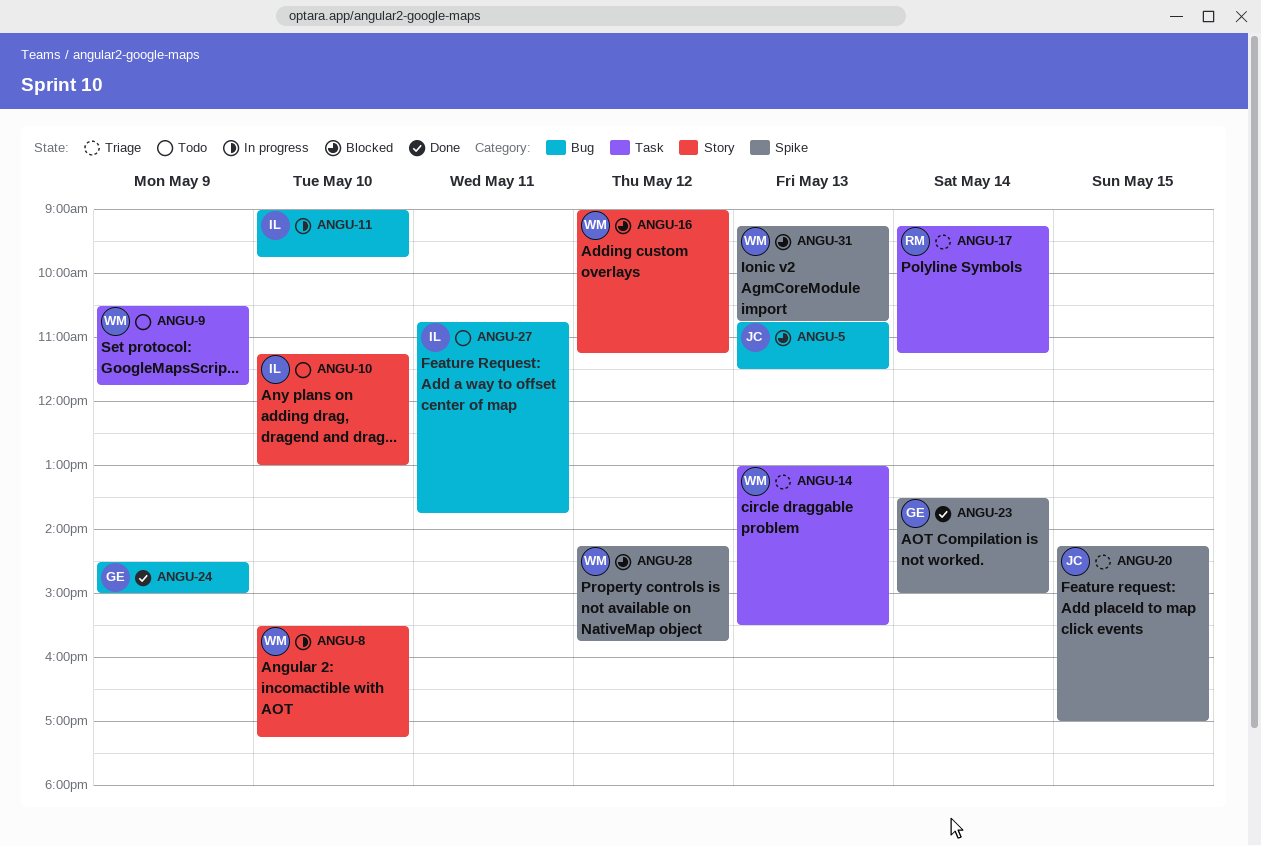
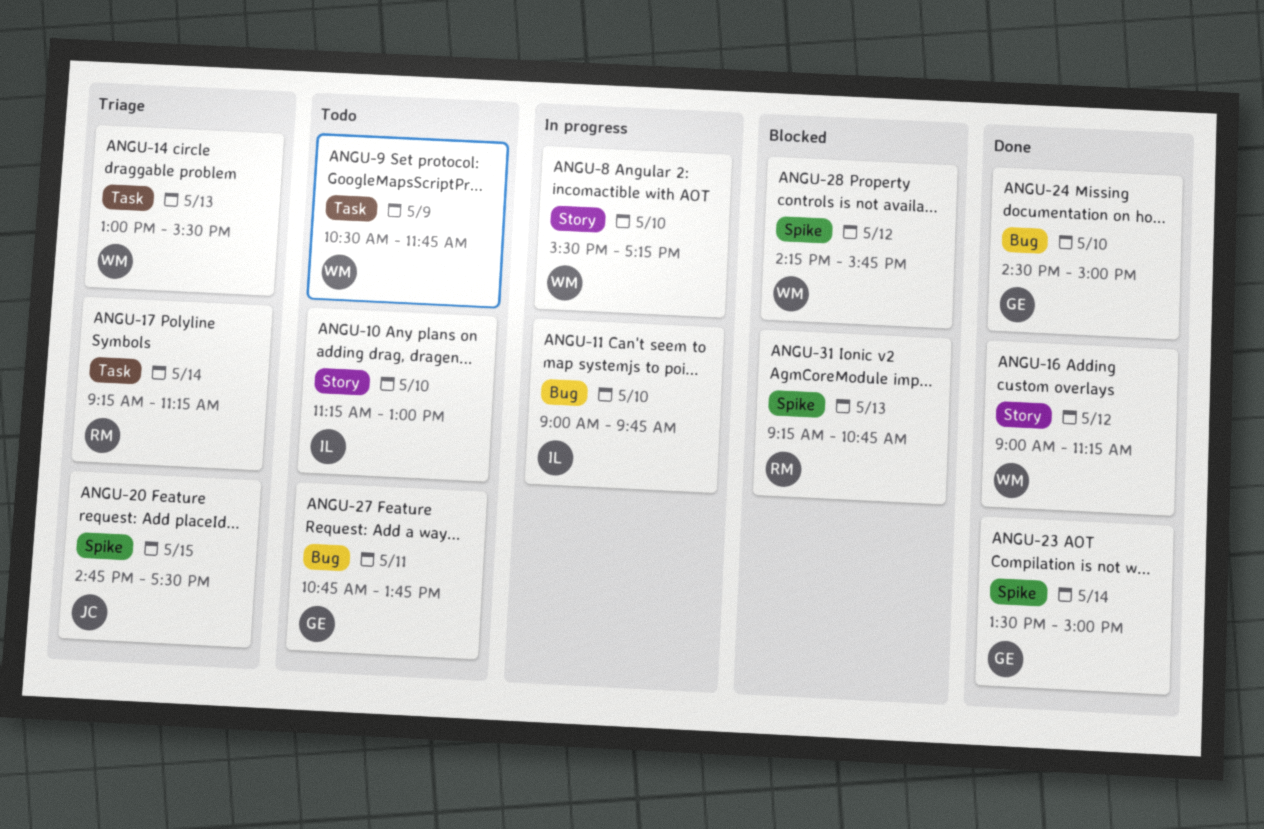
ANGU-5: present -> none
ANGU-16, status: Blocked -> Done
ANGU-20, begins: 14:15 -> 14:45
ANGU-20, ends: 17:00 -> 17:30
ANGU-24, day: May 9 -> May 10
ANGU-27, owner: IL -> GE
ANGU-31, owner: WM -> RM

